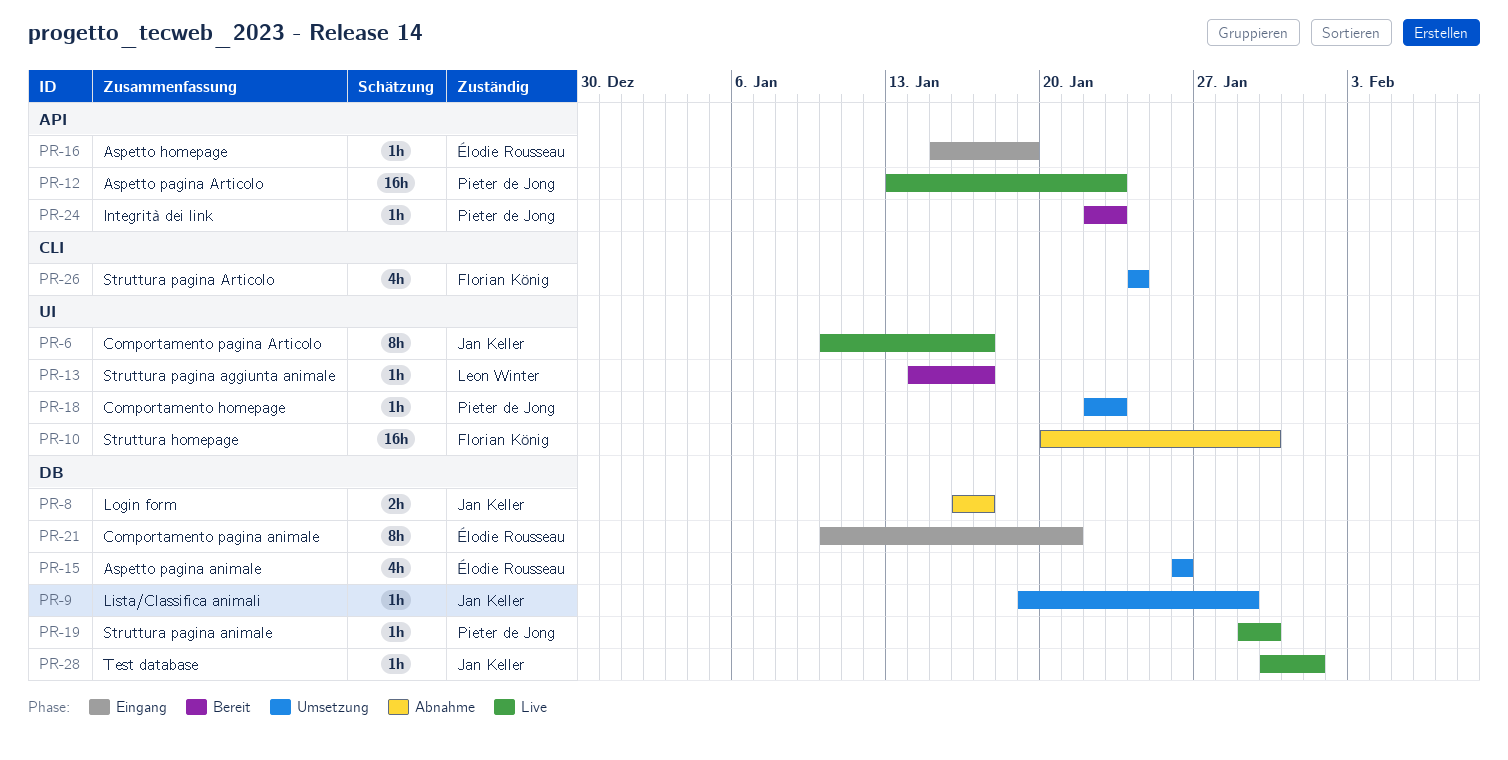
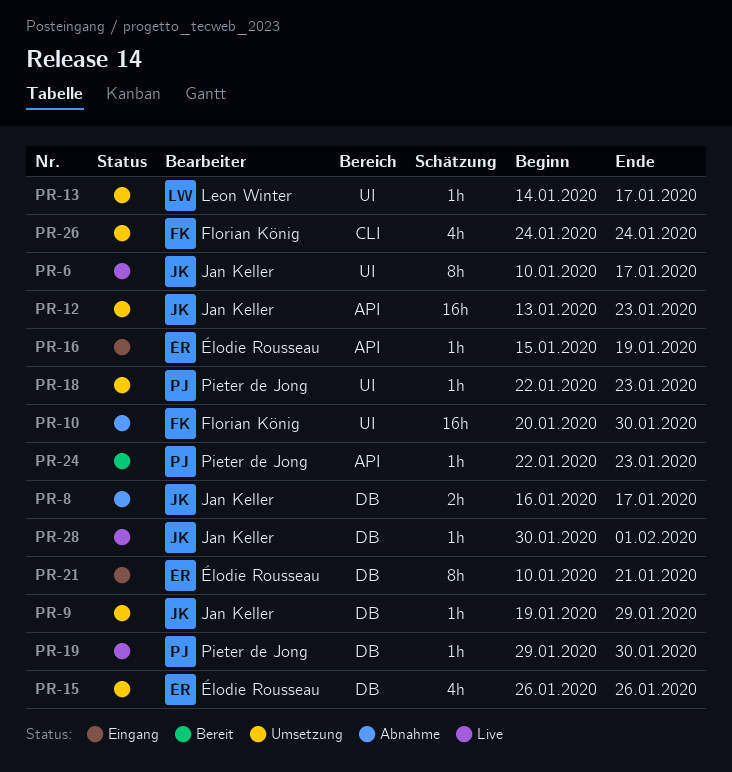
PR-12, status: Live -> Umsetzung
PR-12, owner: Pieter de Jong -> Jan Keller
PR-13, status: Bereit -> Umsetzung

